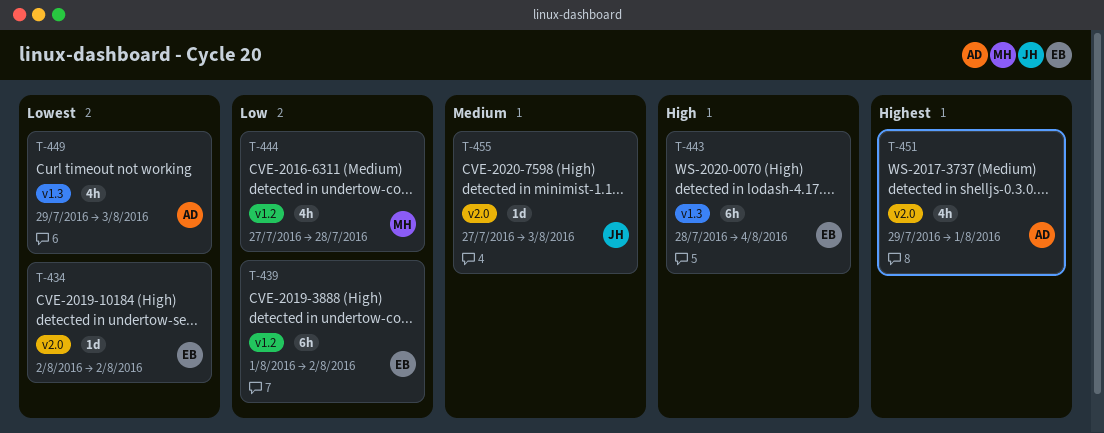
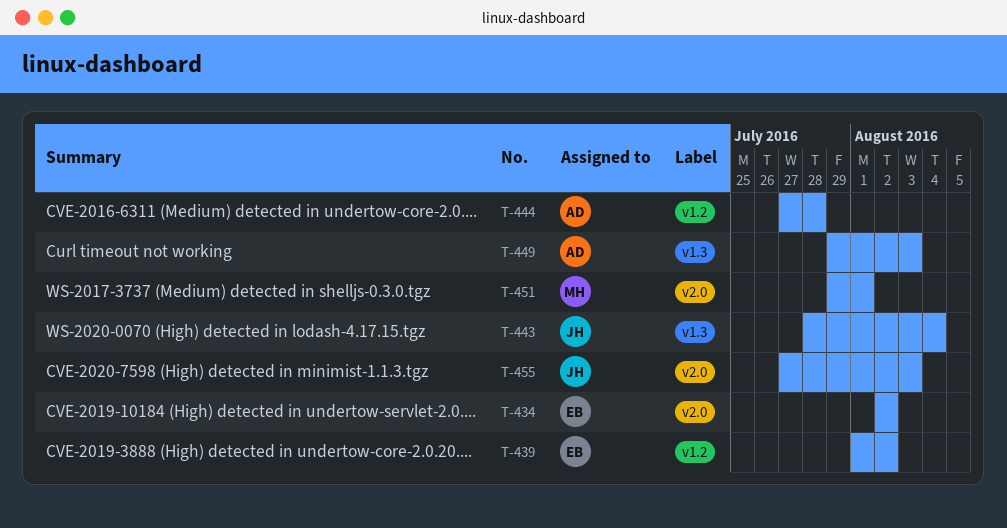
T-443, owner: EB -> JH
T-444, owner: MH -> AD
T-451, owner: AD -> MH

